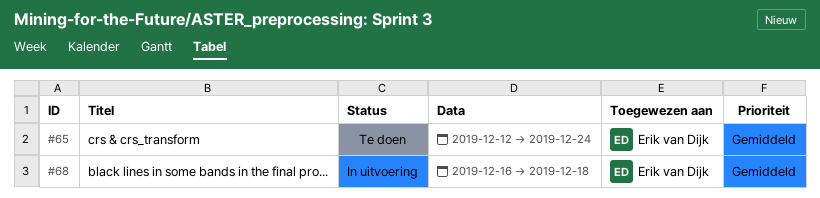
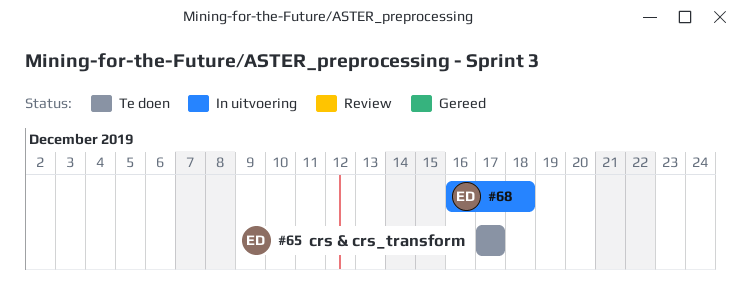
#65, start: Dec 12 -> Dec 17
#65, due: Dec 24 -> Dec 17

